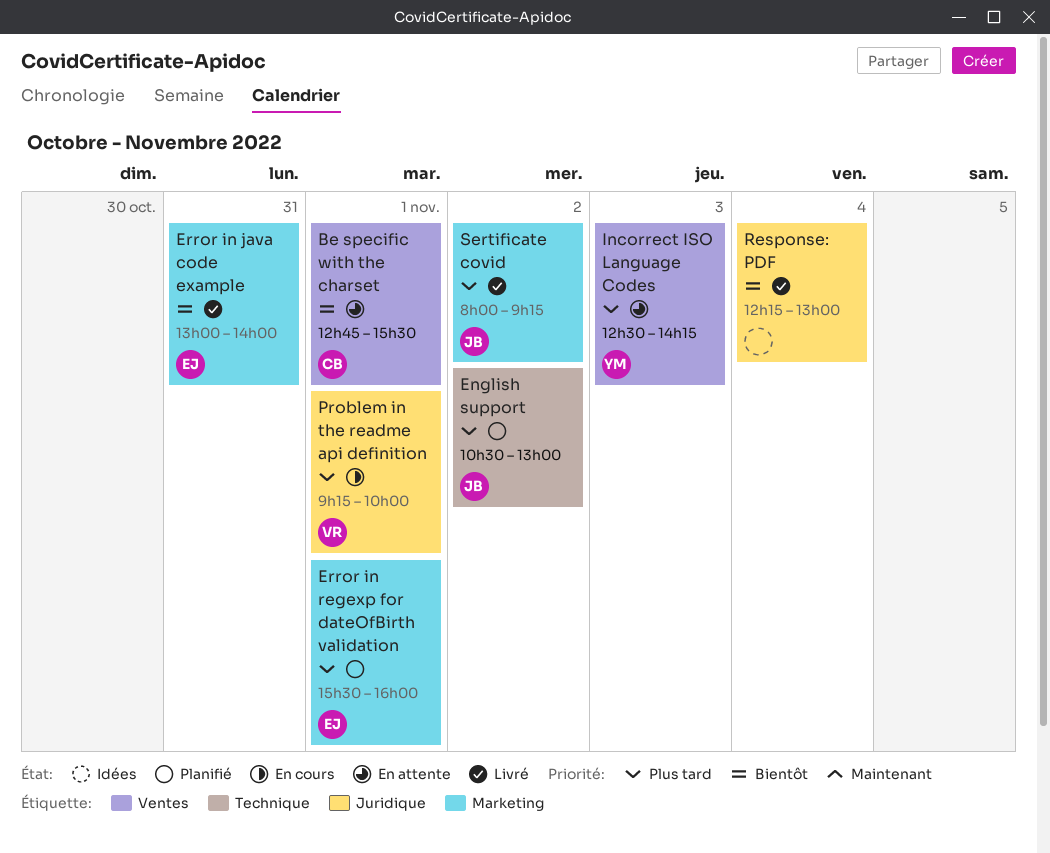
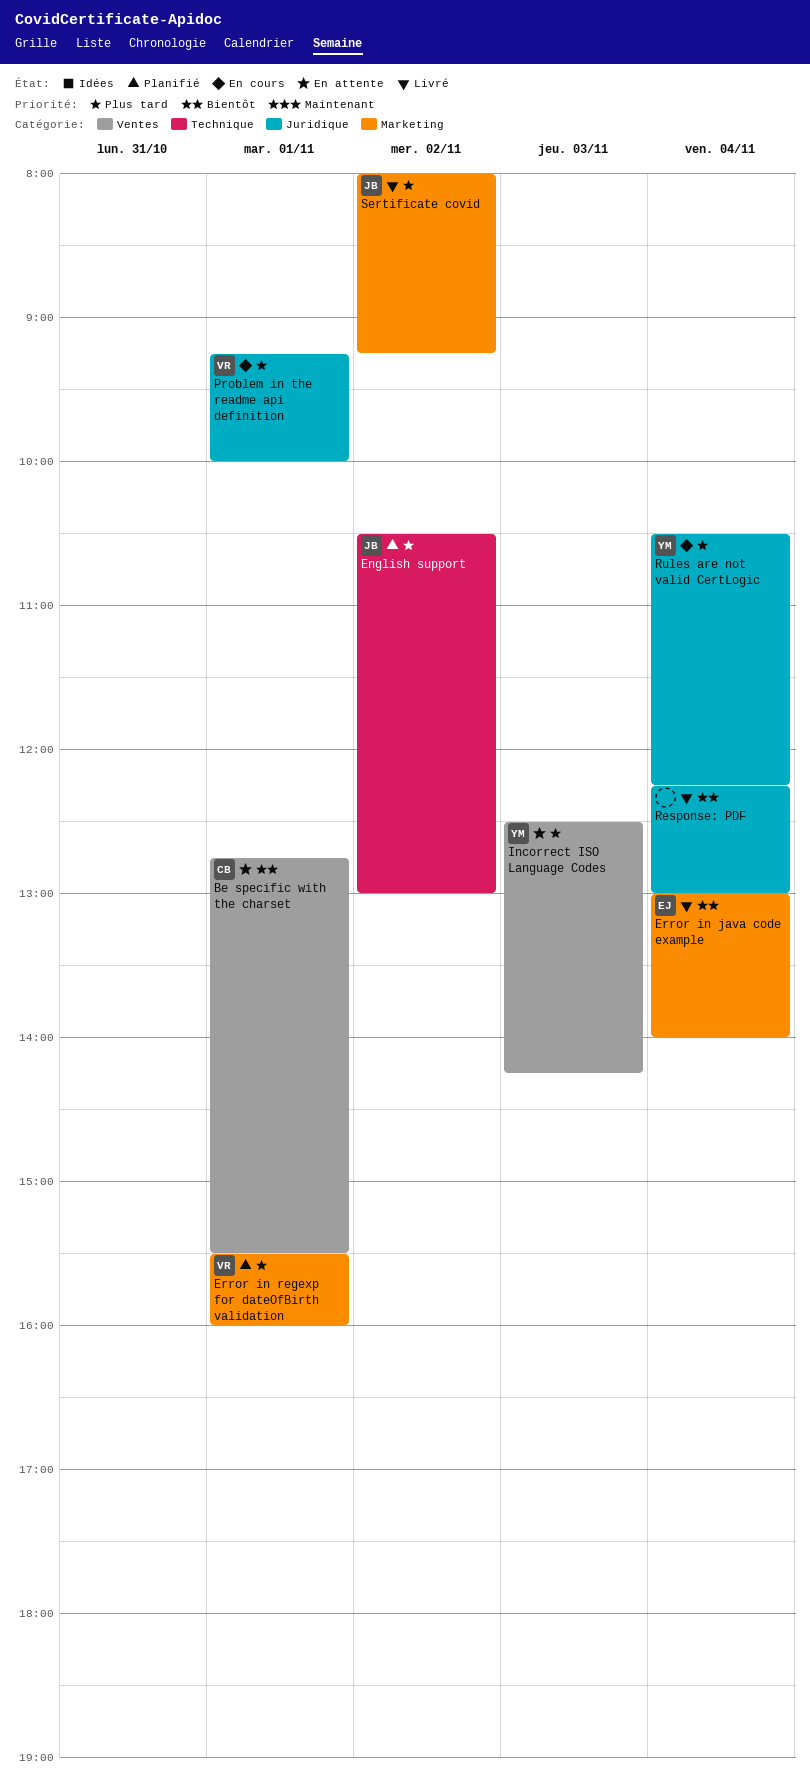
Error in java code example, day: Oct 31 -> Nov 4
Error in regexp for dateOfBirth validation, owner: EJ -> VR
Rules are not valid CertLogic: none -> present

